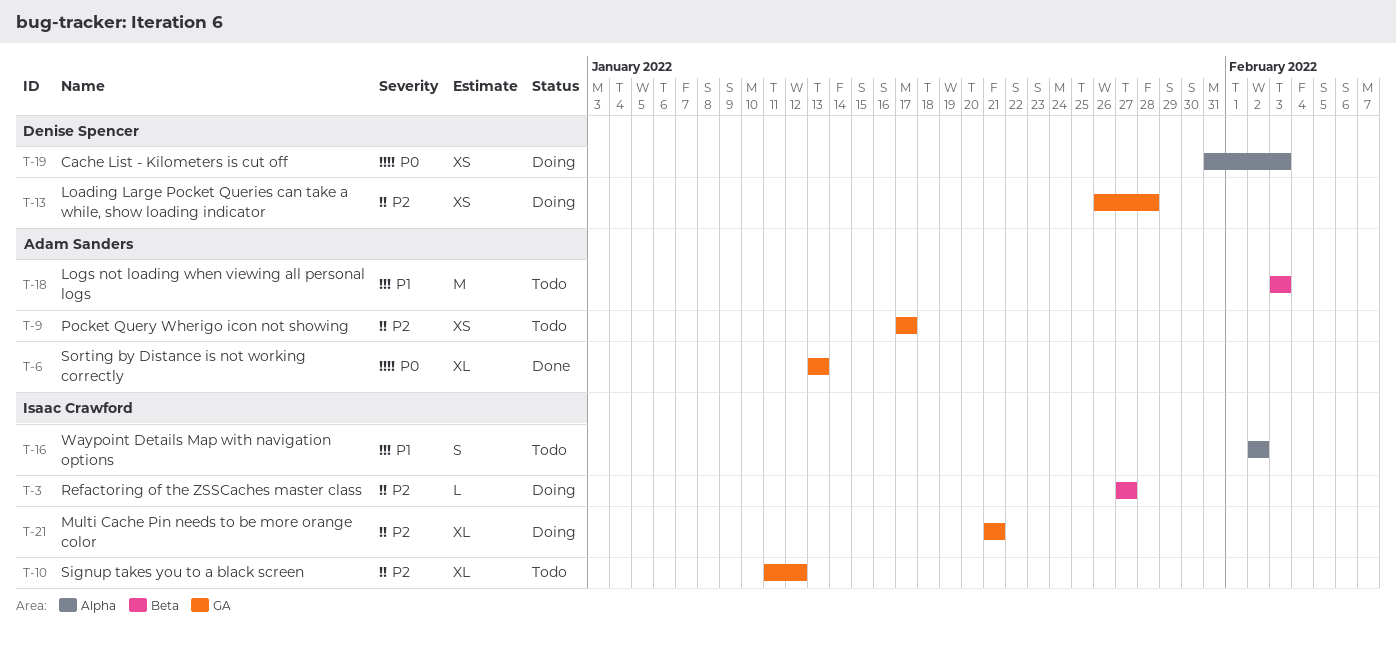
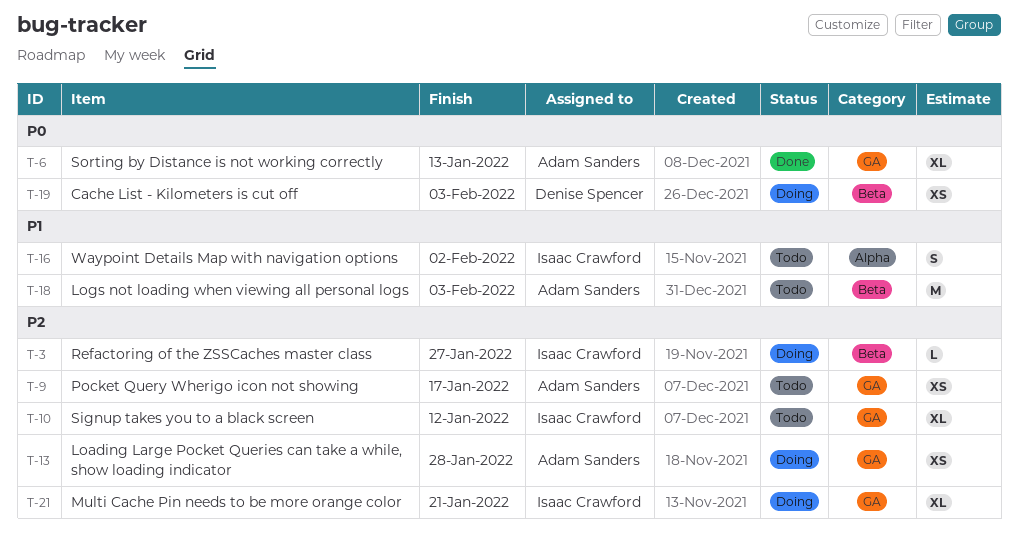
T-13, owner: Denise Spencer -> Adam Sanders
T-19, label: Alpha -> Beta

